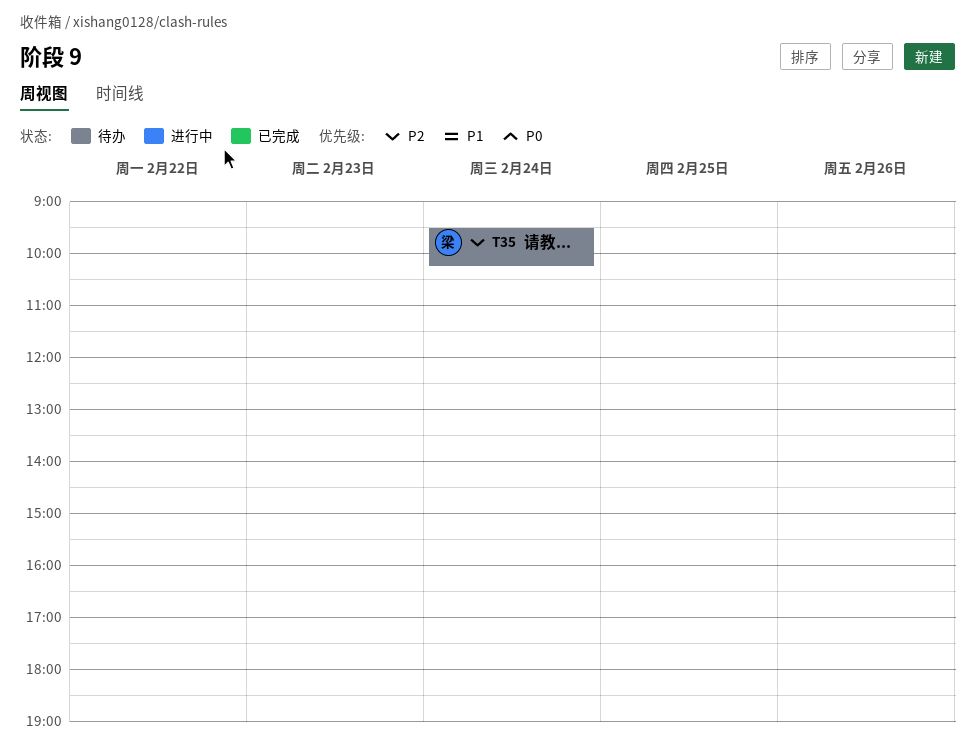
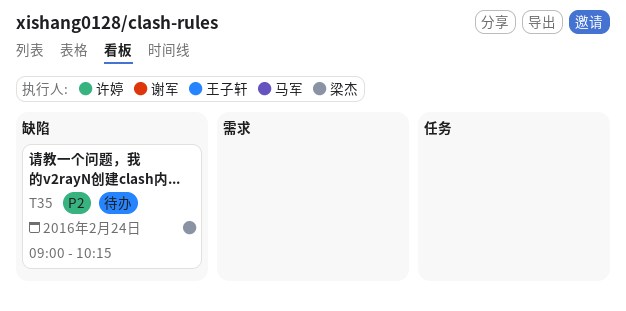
T35, begins: 09:30 -> 09:00

